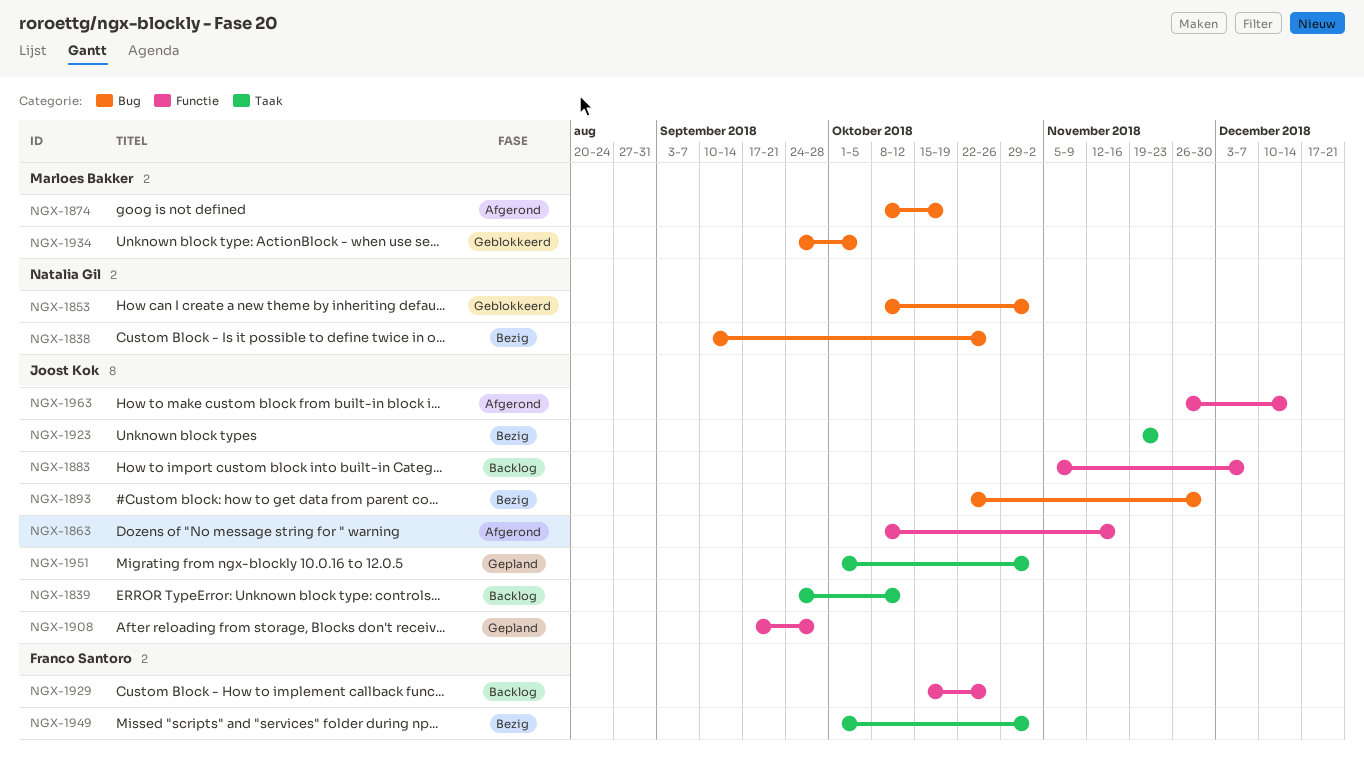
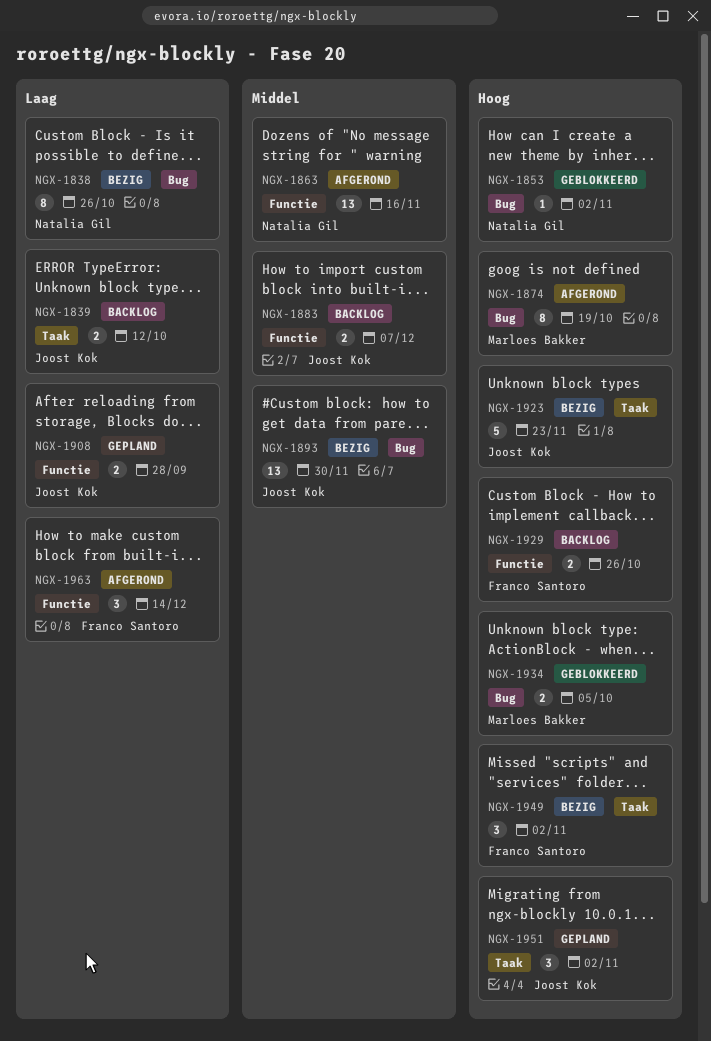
NGX-1863, owner: Joost Kok -> Natalia Gil
NGX-1963, owner: Joost Kok -> Franco Santoro

